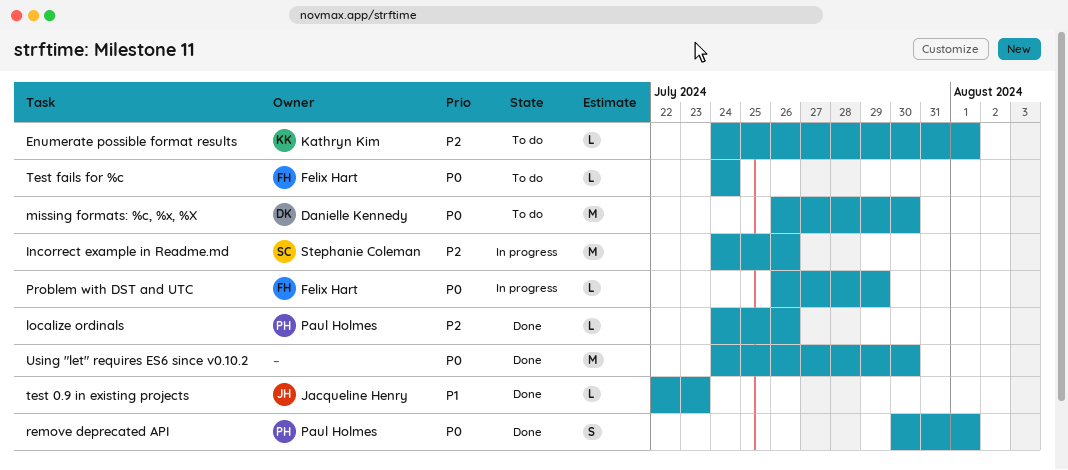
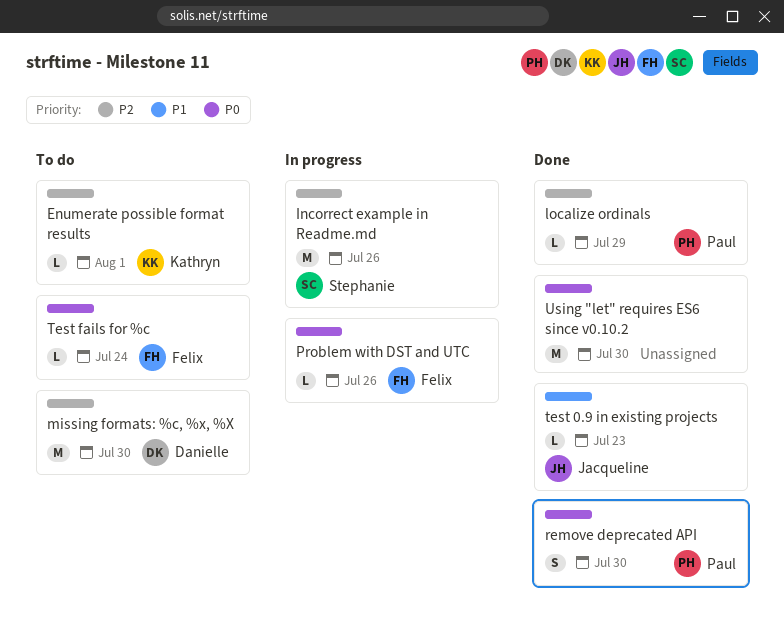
localize ordinals, due: Jul 26 -> Jul 29
missing formats: %c, %x, %X, priority: P0 -> P2
Problem with DST and UTC, due: Jul 29 -> Jul 26
remove deprecated API, due: Aug 1 -> Jul 30

